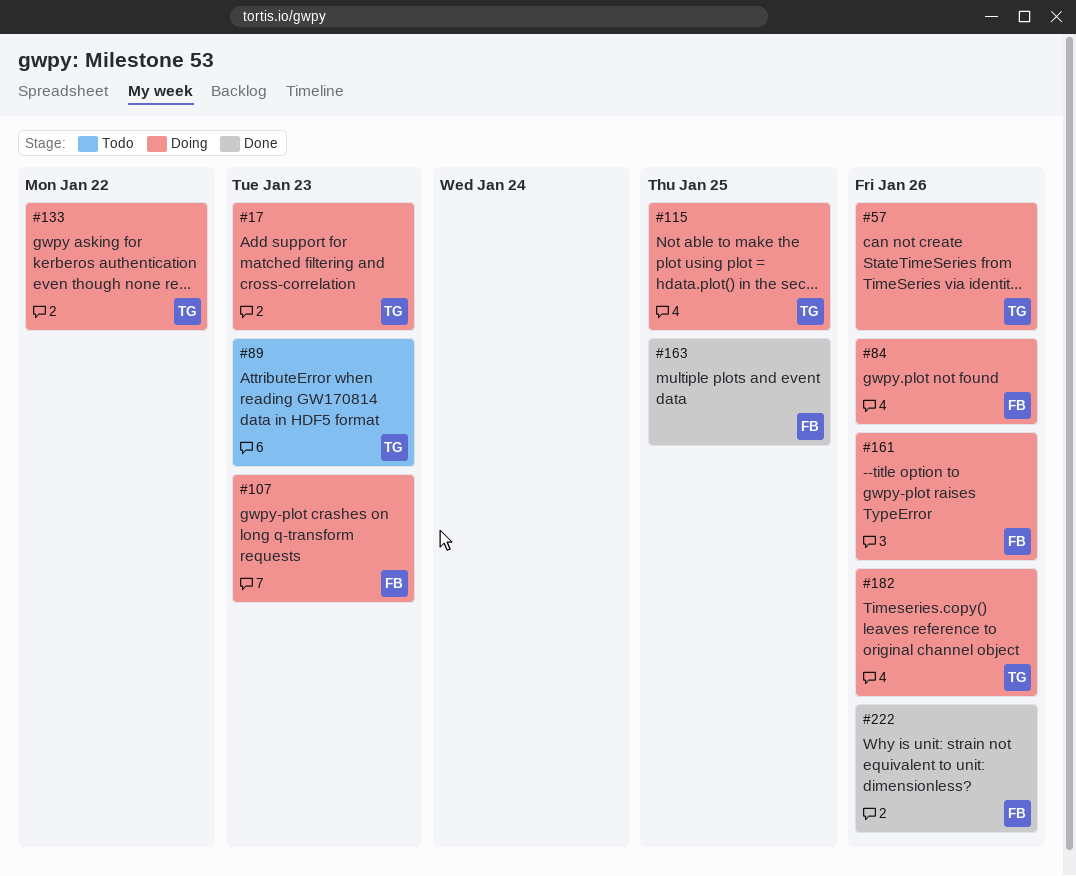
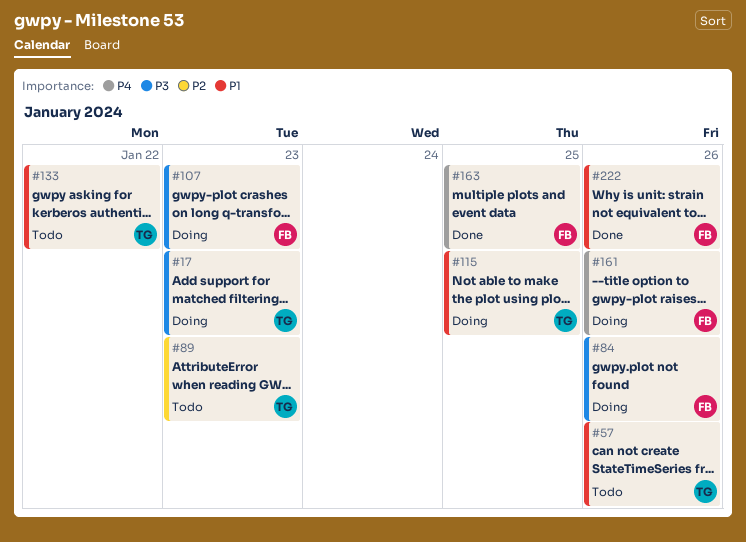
#57, status: Doing -> Todo
#133, status: Doing -> Todo
#182: present -> none

